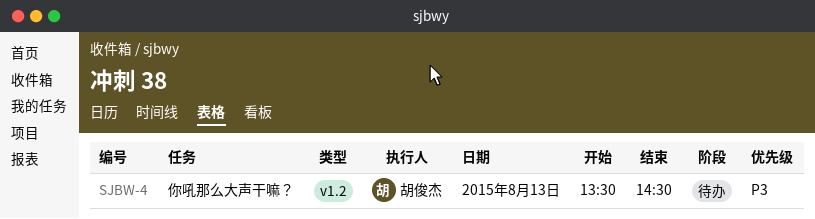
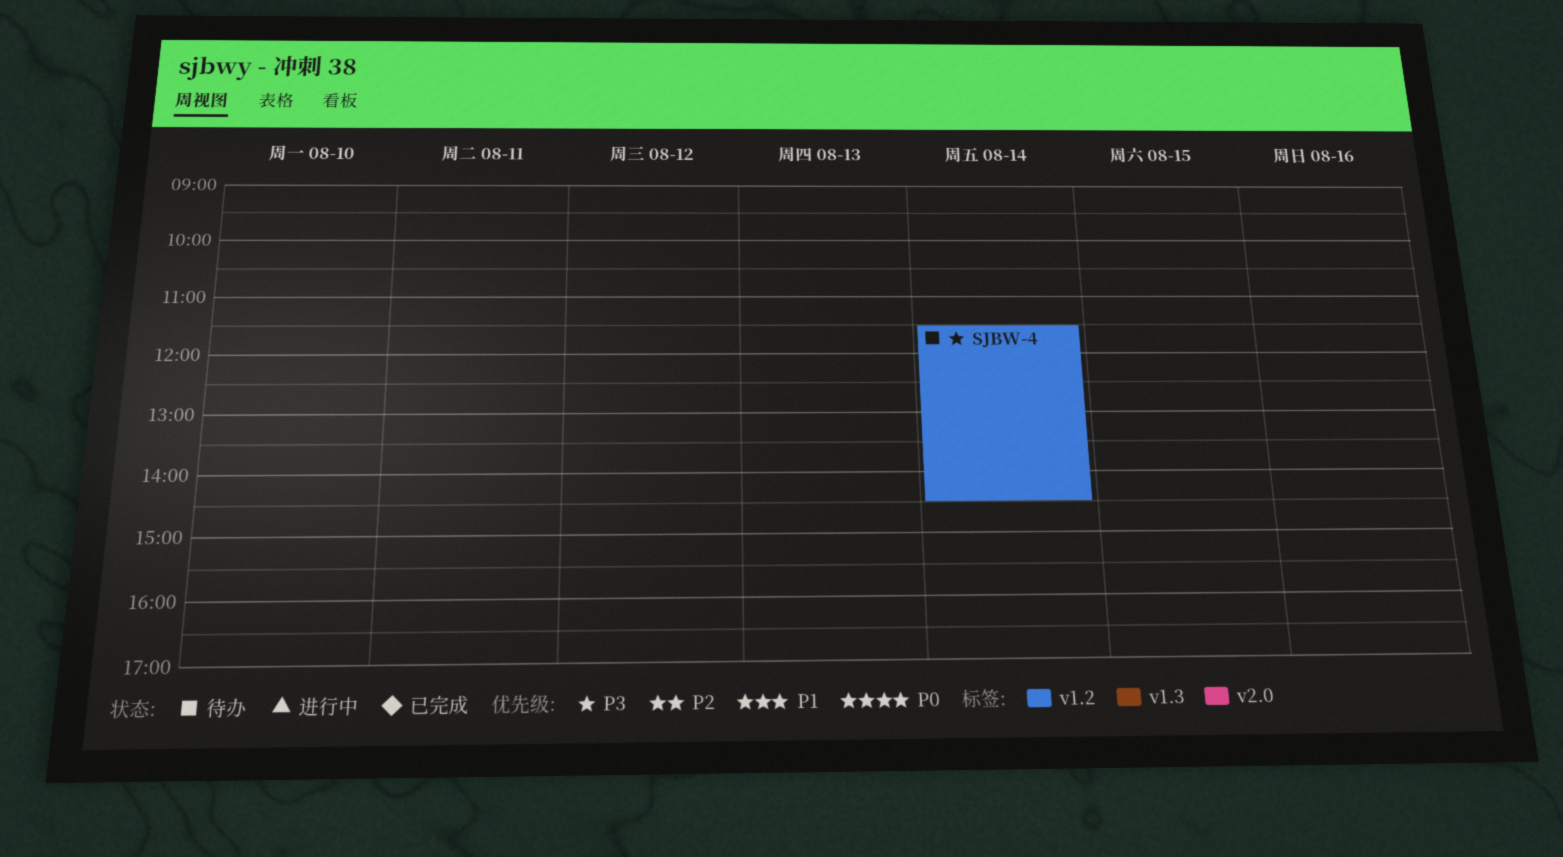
SJBW-4, day: Aug 13 -> Aug 14
SJBW-4, begins: 13:30 -> 11:30

